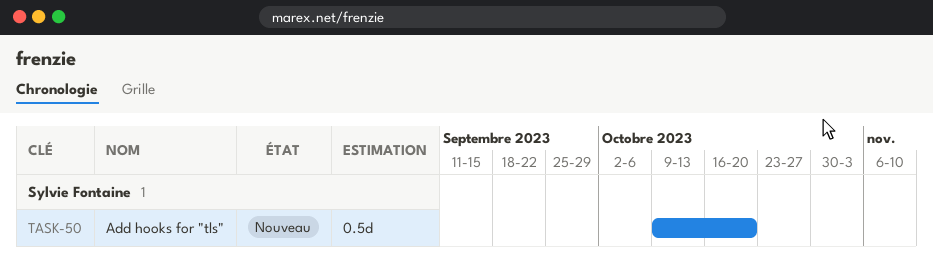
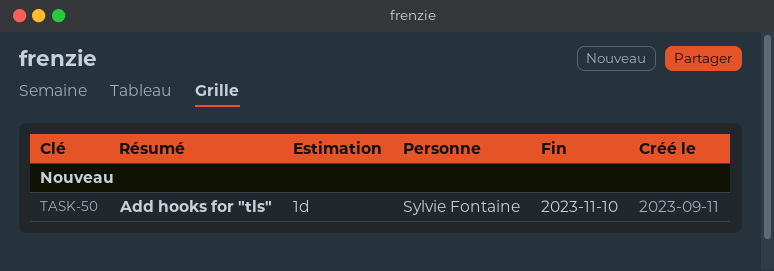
TASK-50, estimate: 0.5d -> 1d
TASK-50, due: Oct 20 -> Nov 10

